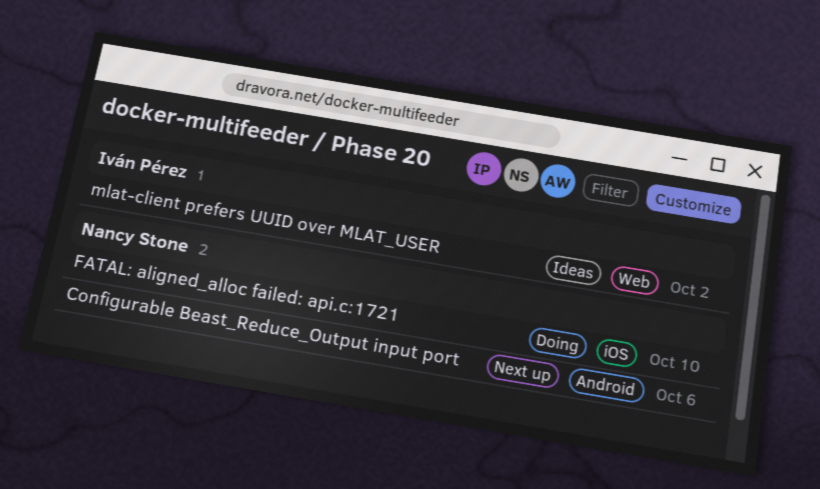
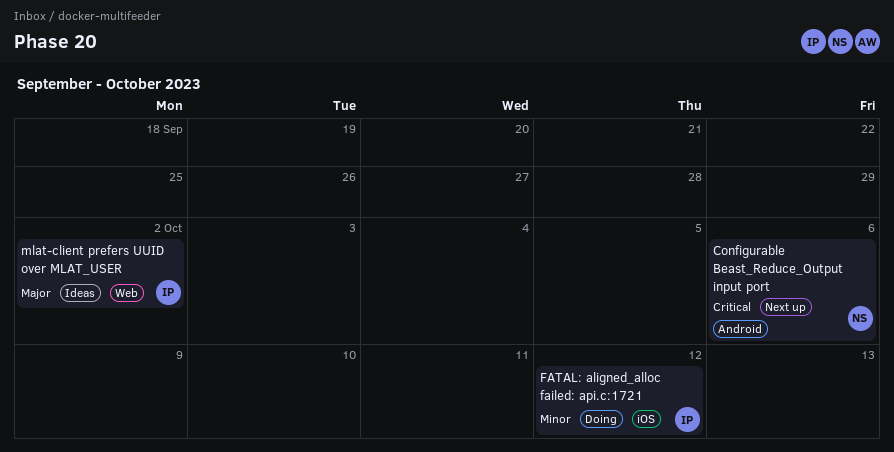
FATAL: aligned_alloc failed: api.c:1721, owner: Nancy Stone -> Iván Pérez
FATAL: aligned_alloc failed: api.c:1721, due: Oct 10 -> Oct 12

